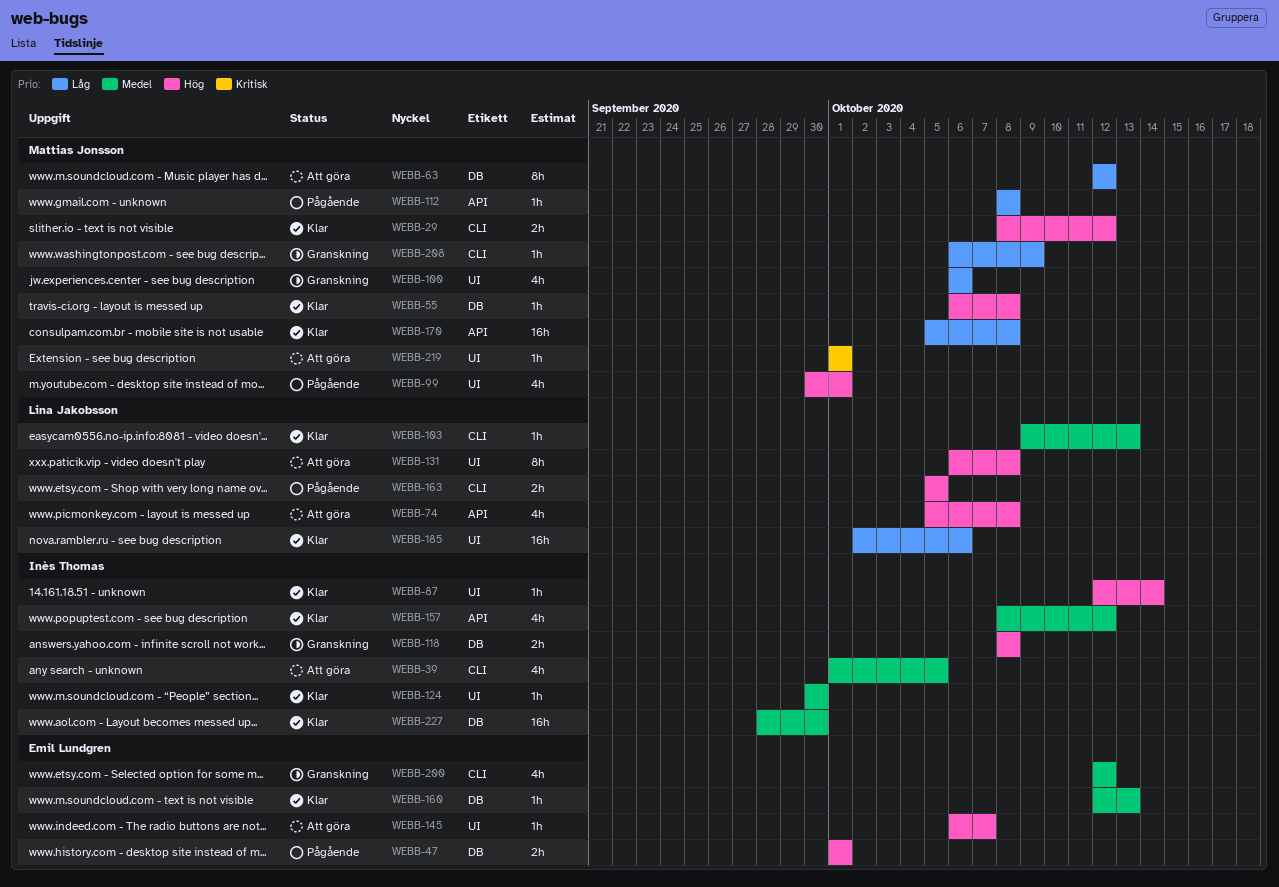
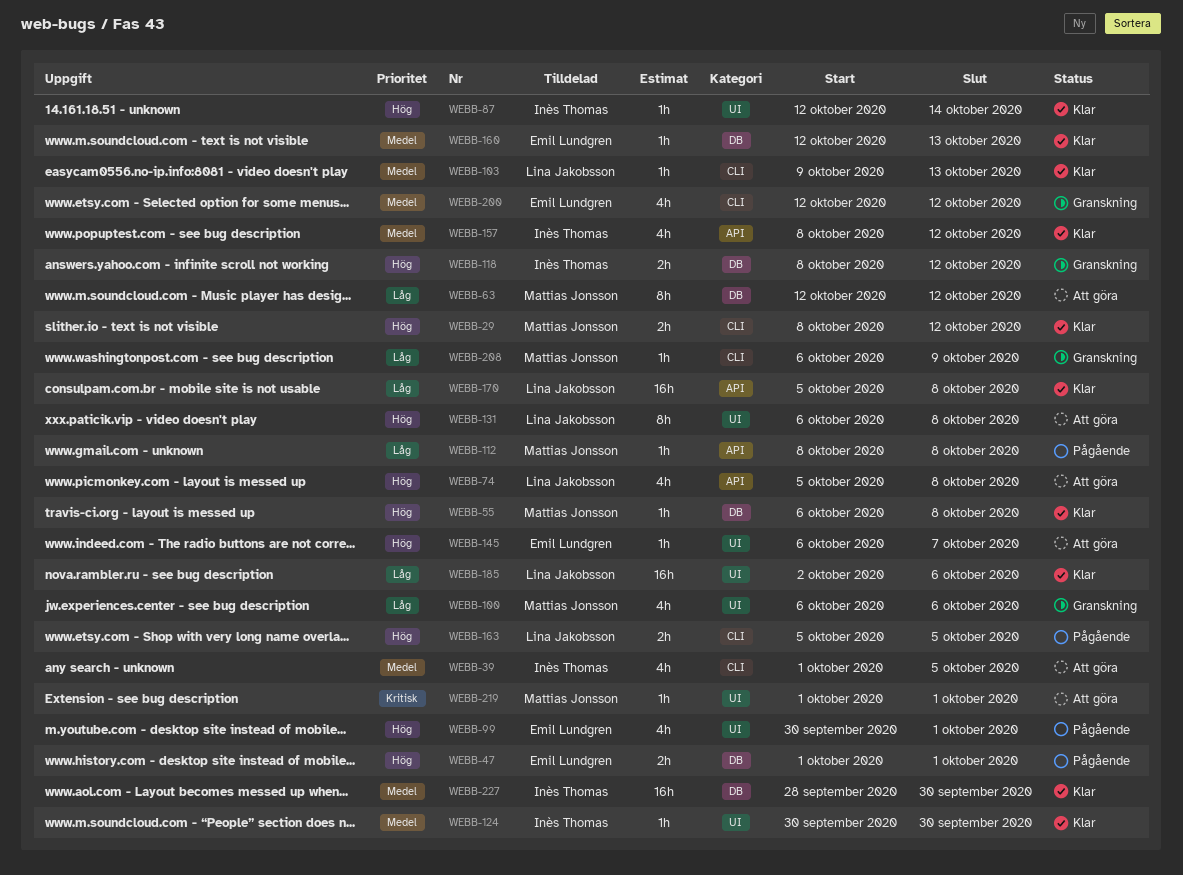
WEBB-99, owner: Mattias Jonsson -> Emil Lundgren
WEBB-118, due: Oct 8 -> Oct 12
WEBB-170, owner: Mattias Jonsson -> Lina Jakobsson

